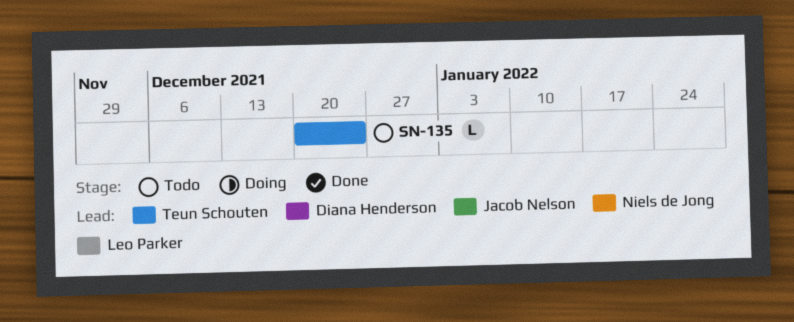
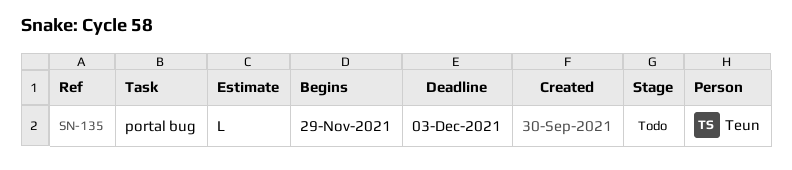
SN-135, start: Dec 20 -> Nov 29
SN-135, due: Dec 24 -> Dec 3

